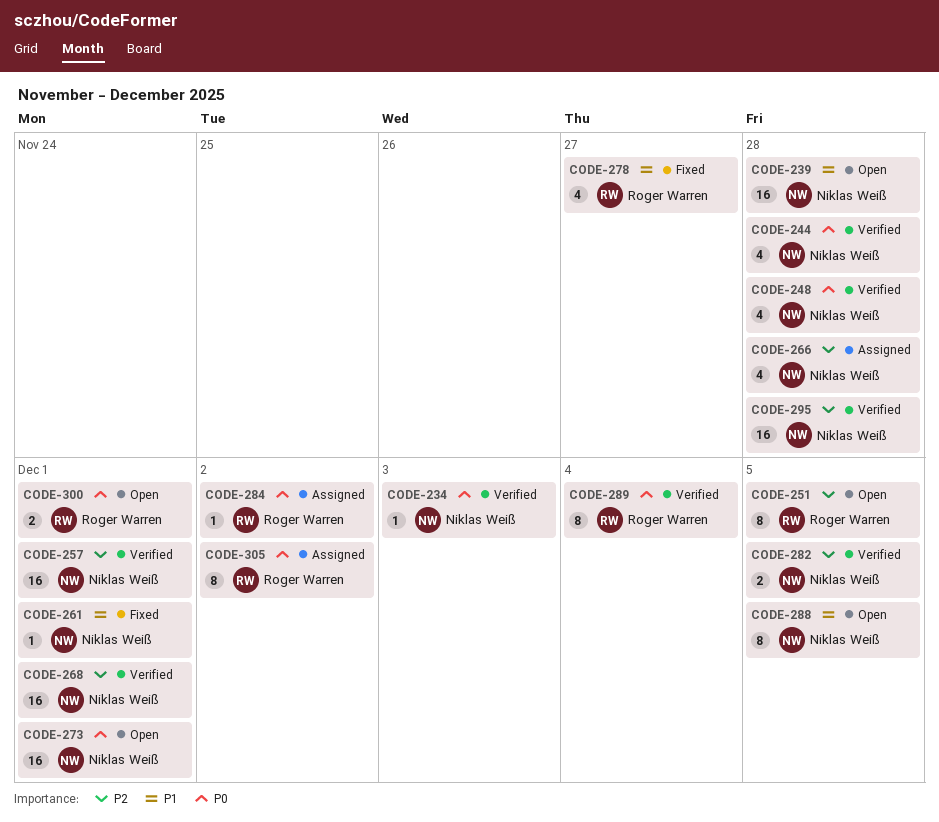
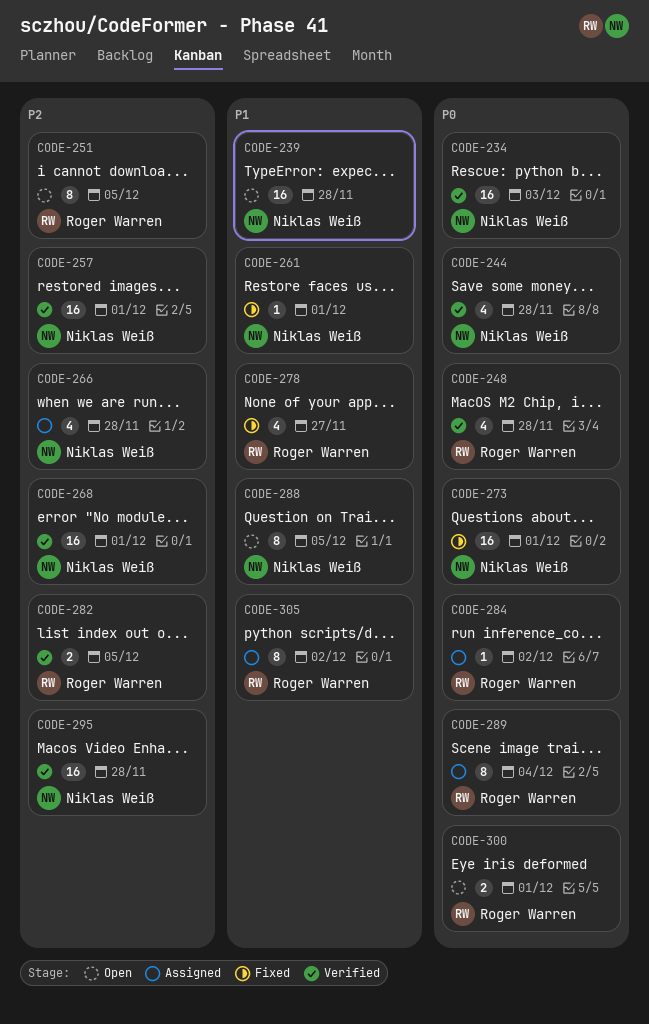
CODE-234, estimate: 1 -> 16
CODE-248, owner: Niklas Weiß -> Roger Warren
CODE-273, status: Open -> Fixed
CODE-282, owner: Niklas Weiß -> Roger Warren
CODE-289, status: Verified -> Assigned
CODE-305, priority: P0 -> P1

